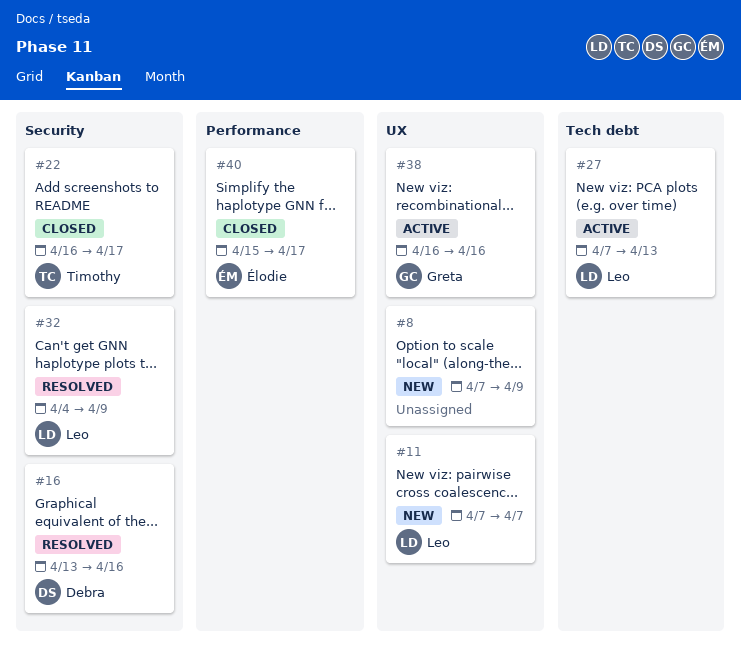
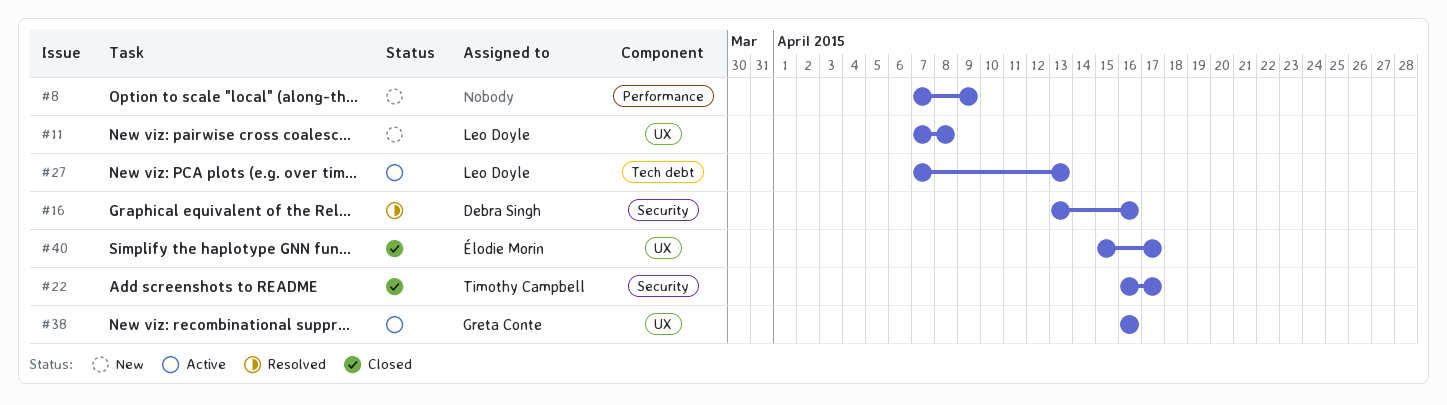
#8, label: UX -> Performance
#11, due: Apr 7 -> Apr 8
#32: present -> none
#40, label: Performance -> UX

